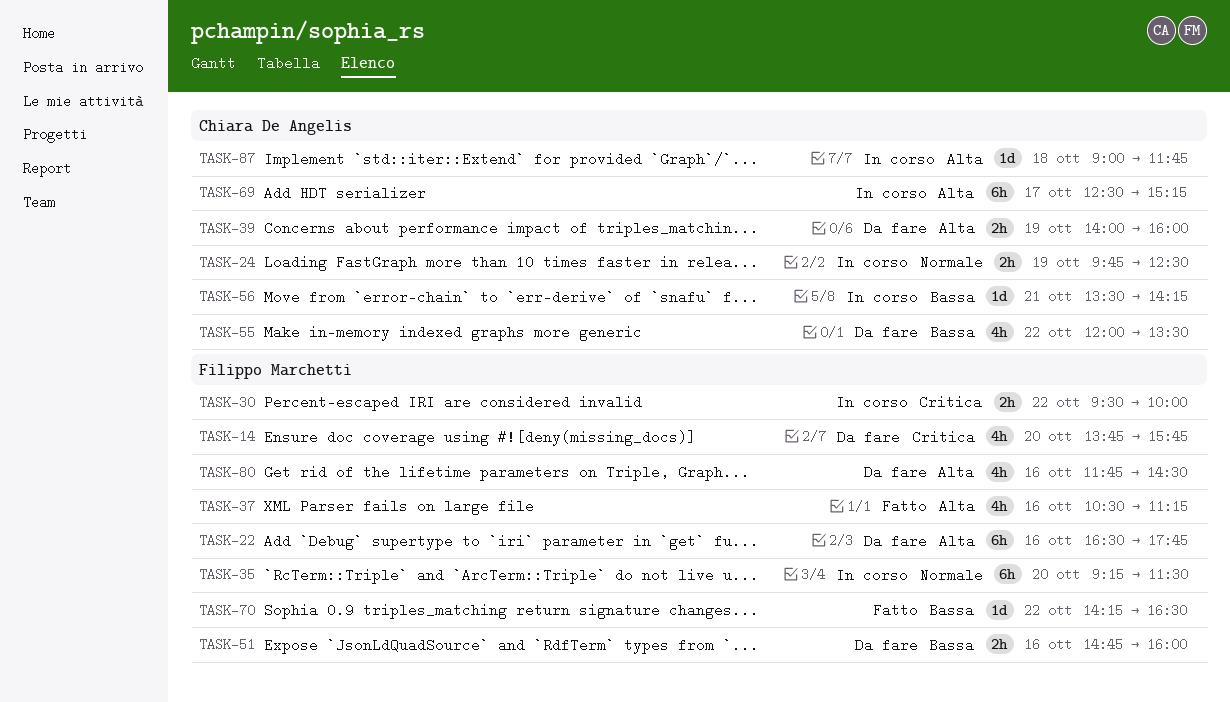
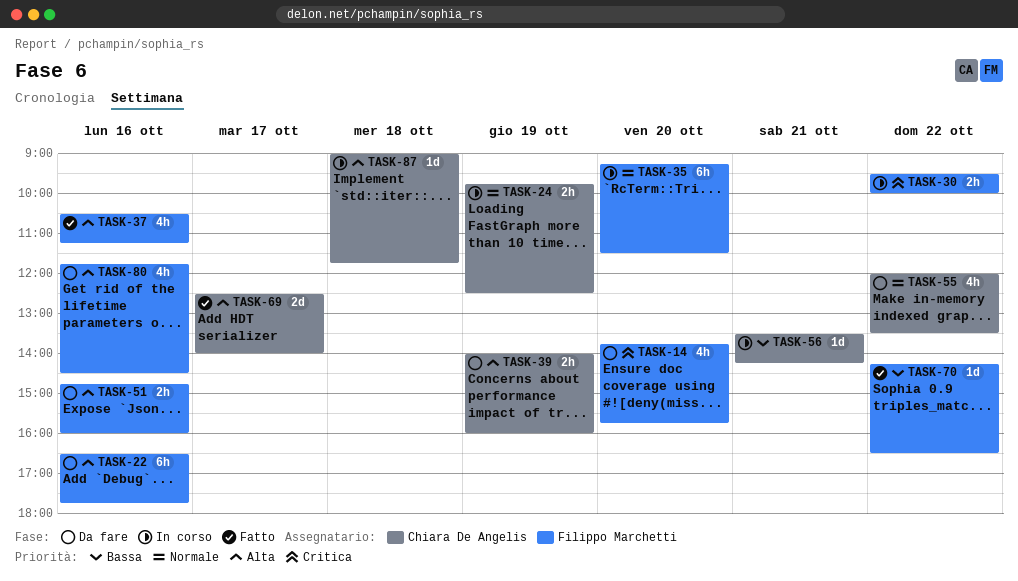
TASK-51, priority: Bassa -> Alta
TASK-55, priority: Bassa -> Normale
TASK-69, status: In corso -> Fatto
TASK-69, estimate: 6h -> 2d
TASK-69, ends: 15:15 -> 14:00

